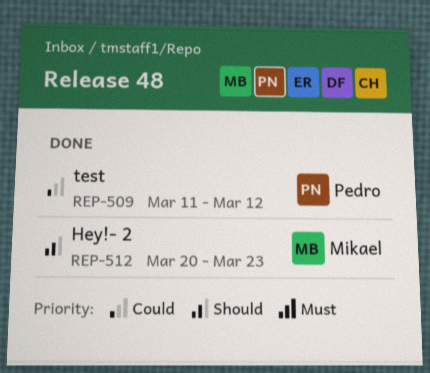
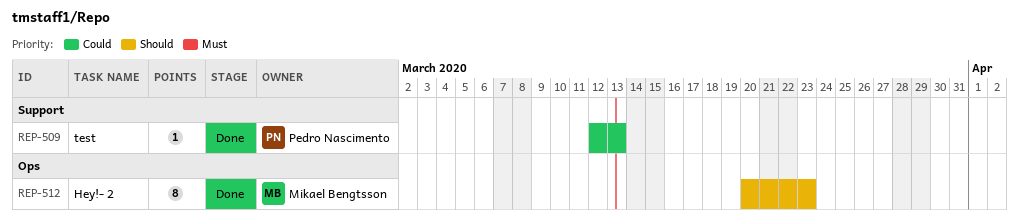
REP-509, start: Mar 11 -> Mar 12
REP-509, due: Mar 12 -> Mar 13

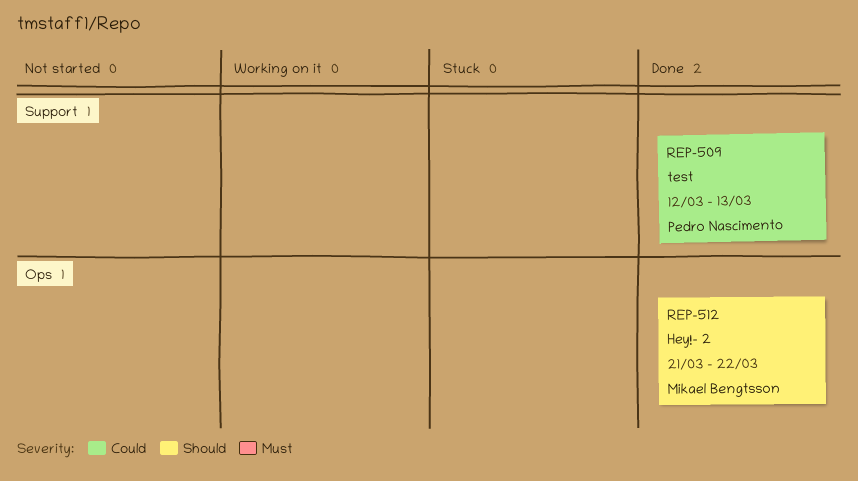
REP-512, start: Mar 20 -> Mar 21
REP-512, due: Mar 23 -> Mar 22

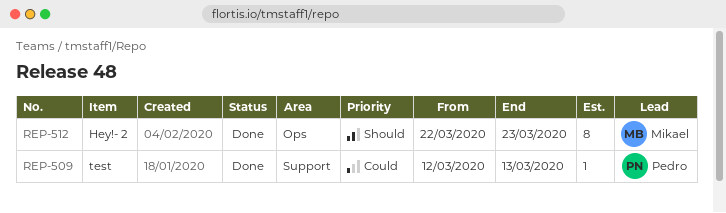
REP-512, start: Mar 21 -> Mar 22
REP-512, due: Mar 22 -> Mar 23

